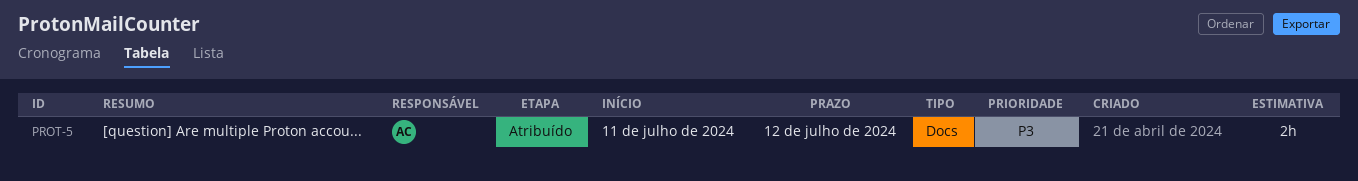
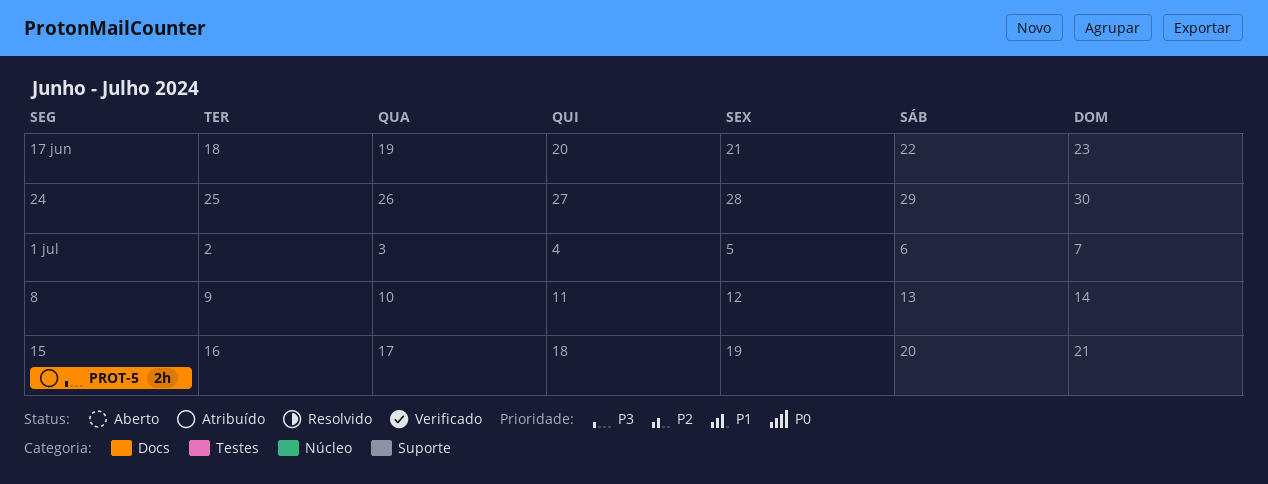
PROT-5, start: Jul 11 -> Jul 15
PROT-5, due: Jul 12 -> Jul 15

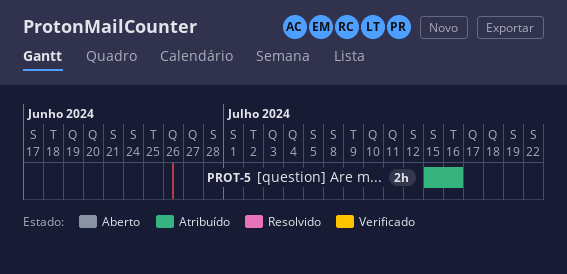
PROT-5, due: Jul 15 -> Jul 16

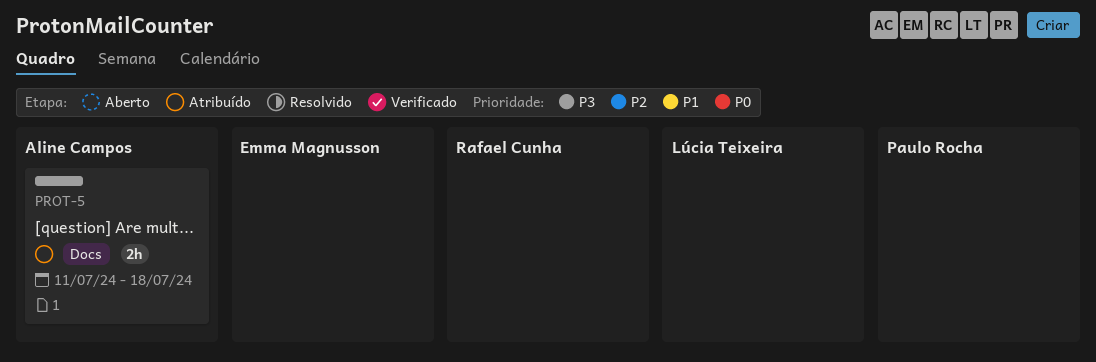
PROT-5, start: Jul 15 -> Jul 11
PROT-5, due: Jul 16 -> Jul 18

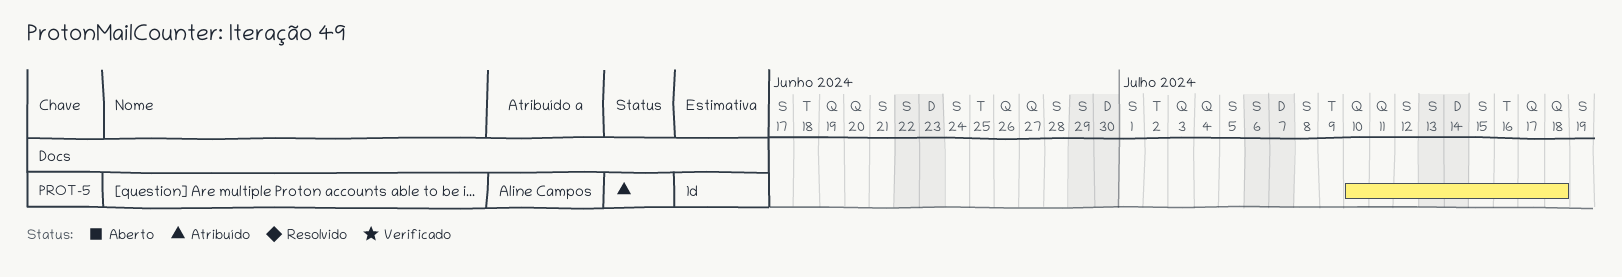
PROT-5, estimate: 2h -> 1d
PROT-5, start: Jul 11 -> Jul 10

